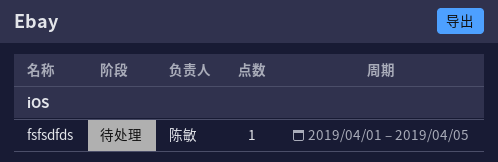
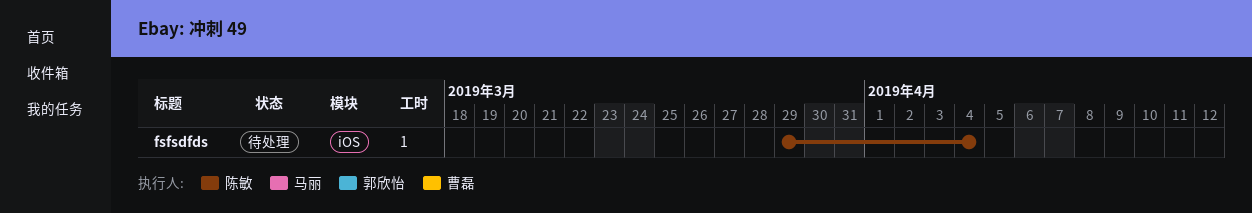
fsfsdfds, start: Apr 1 -> Mar 29
fsfsdfds, due: Apr 5 -> Apr 4

